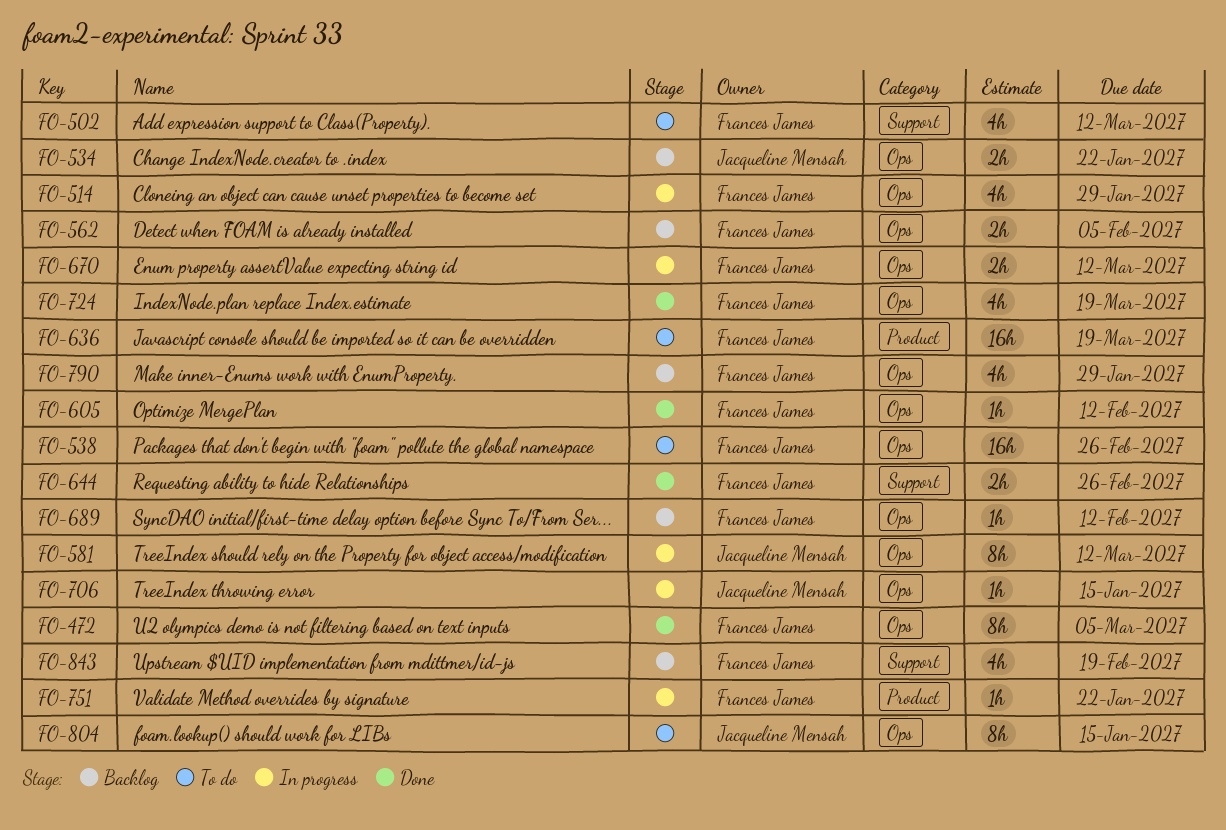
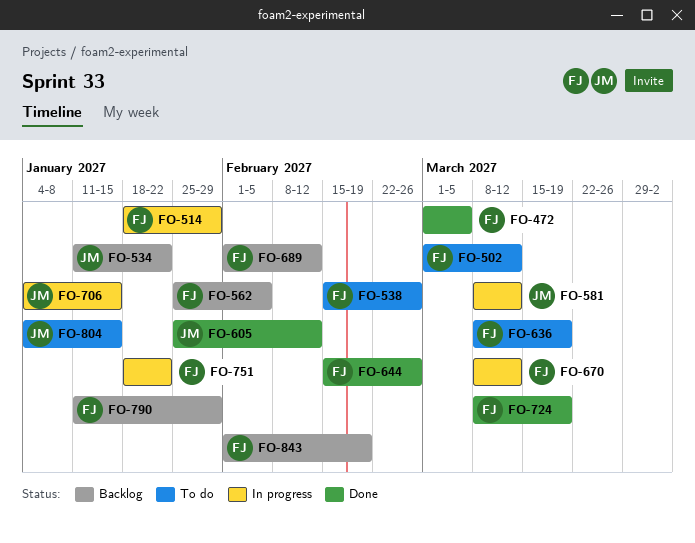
FO-605, owner: Frances James -> Jacqueline Mensah

